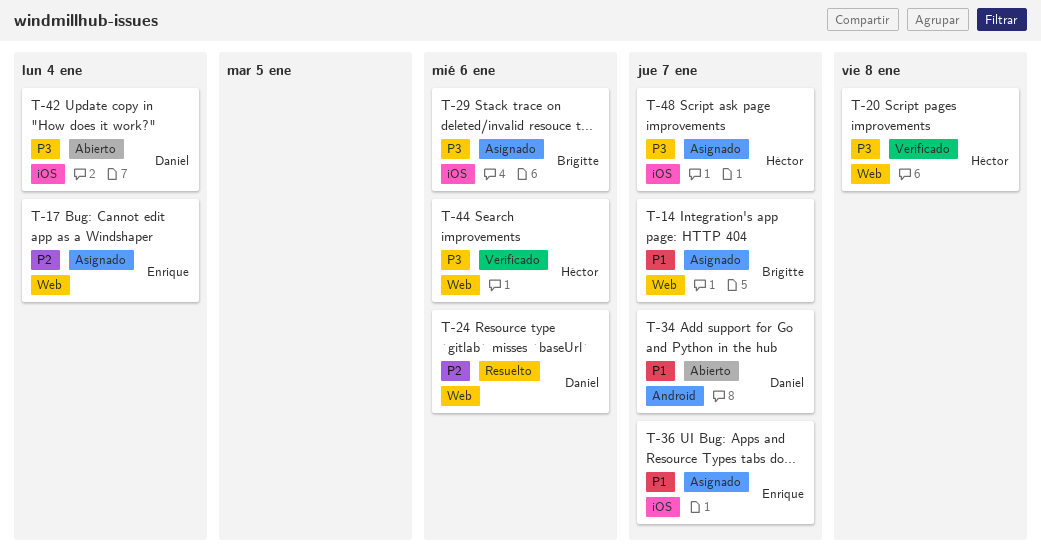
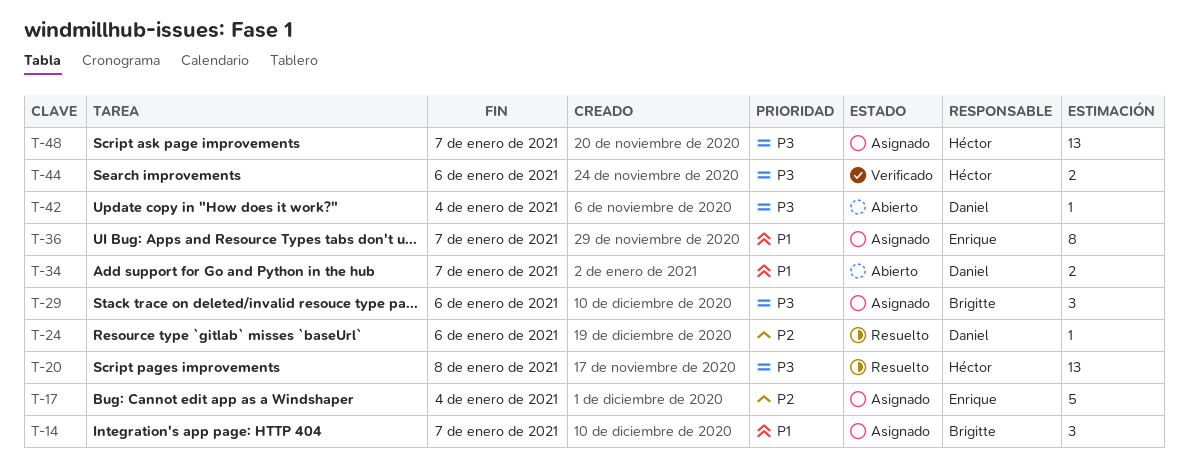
T-20, status: Verificado -> Resuelto

